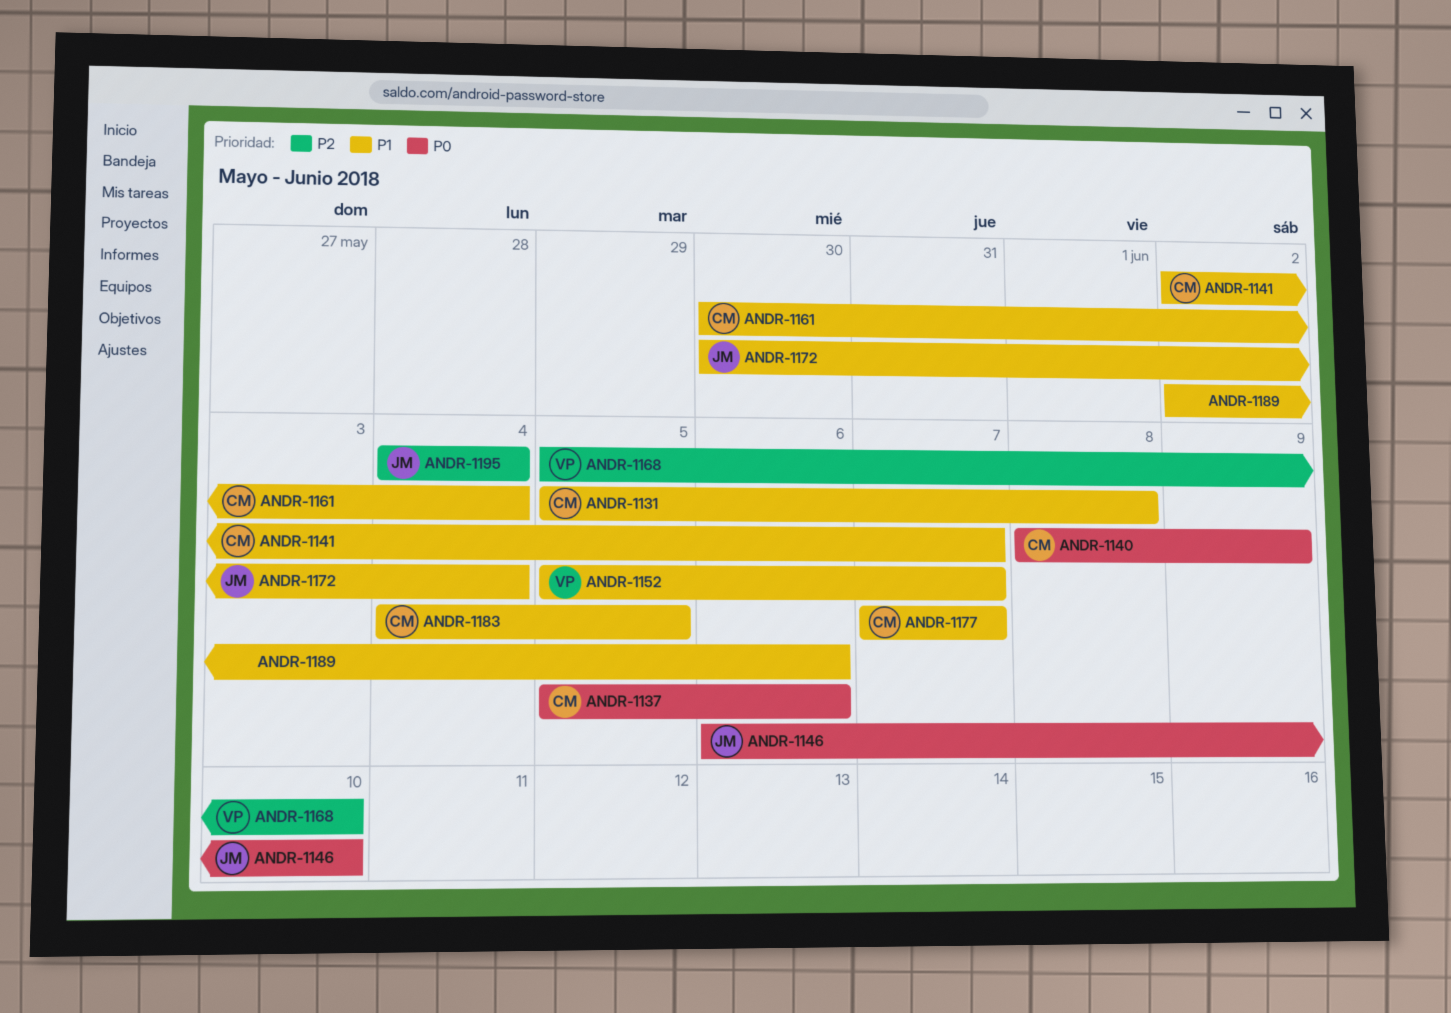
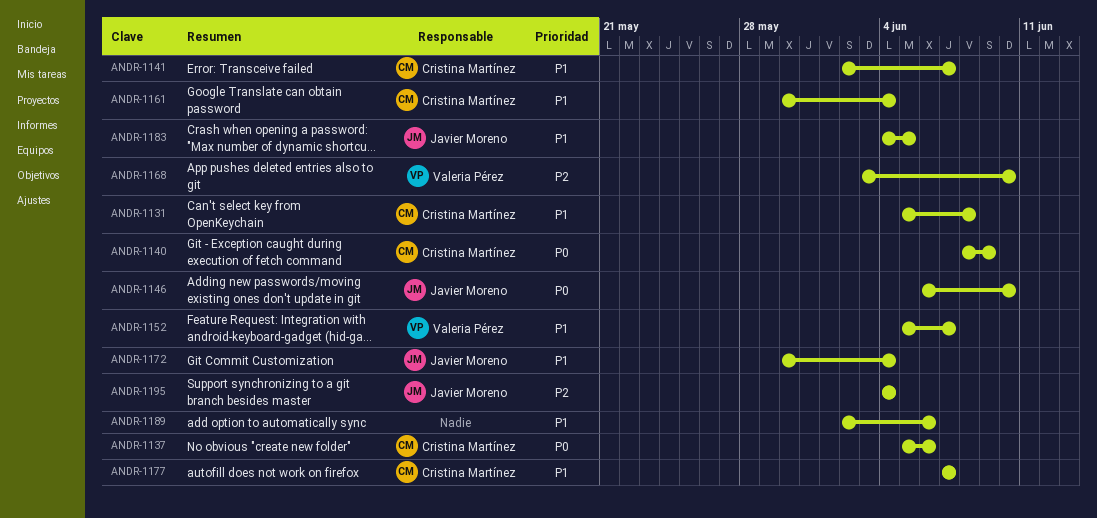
ANDR-1168, start: Jun 5 -> Jun 3
ANDR-1183, owner: Cristina Martínez -> Javier Moreno

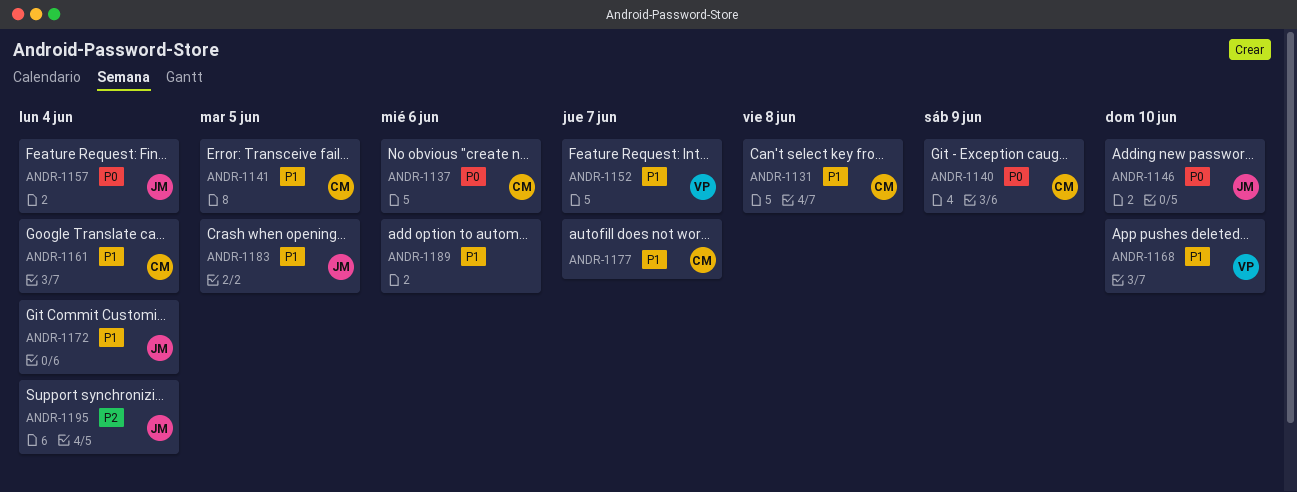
ANDR-1141, due: Jun 7 -> Jun 5
ANDR-1157: none -> present
ANDR-1168, priority: P2 -> P1

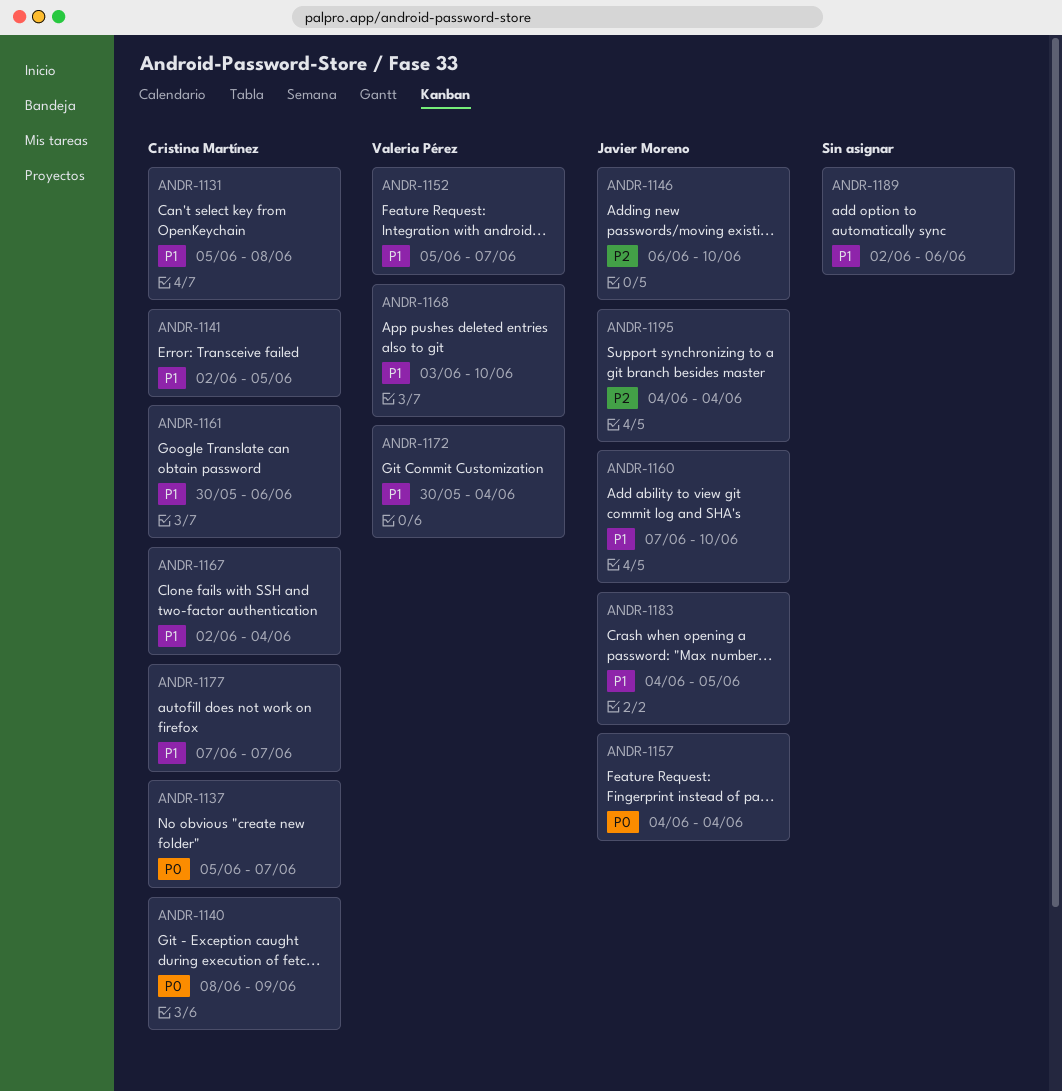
ANDR-1137, due: Jun 6 -> Jun 7
ANDR-1146, priority: P0 -> P2
ANDR-1160: none -> present
ANDR-1161, due: Jun 4 -> Jun 6
ANDR-1167: none -> present
ANDR-1172, owner: Javier Moreno -> Valeria Pérez

